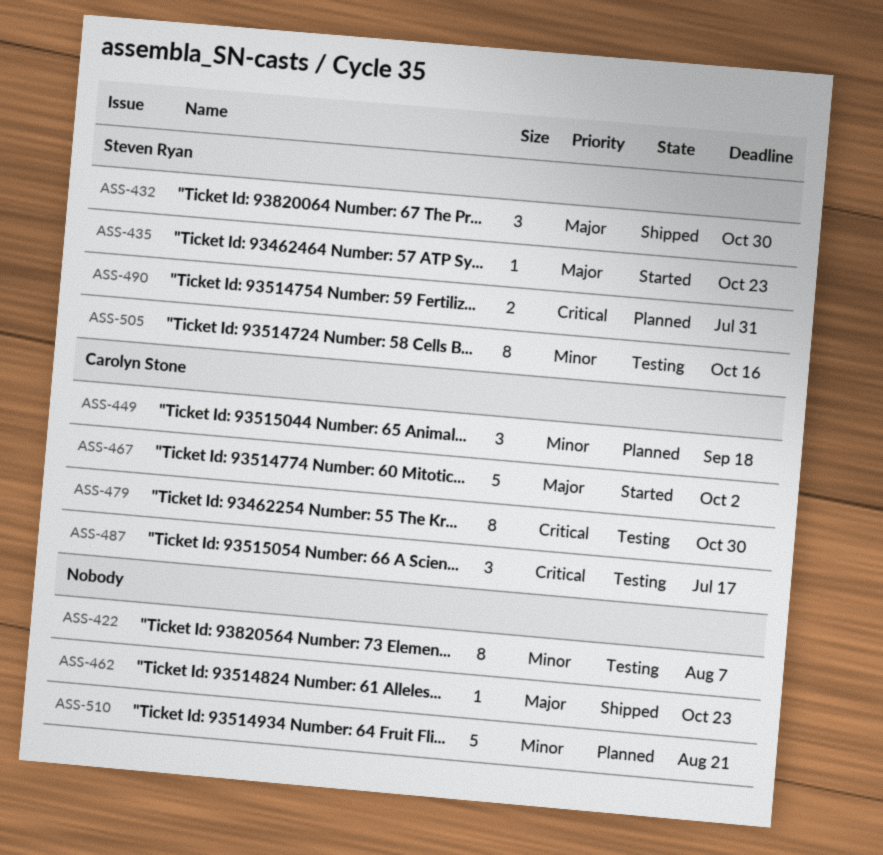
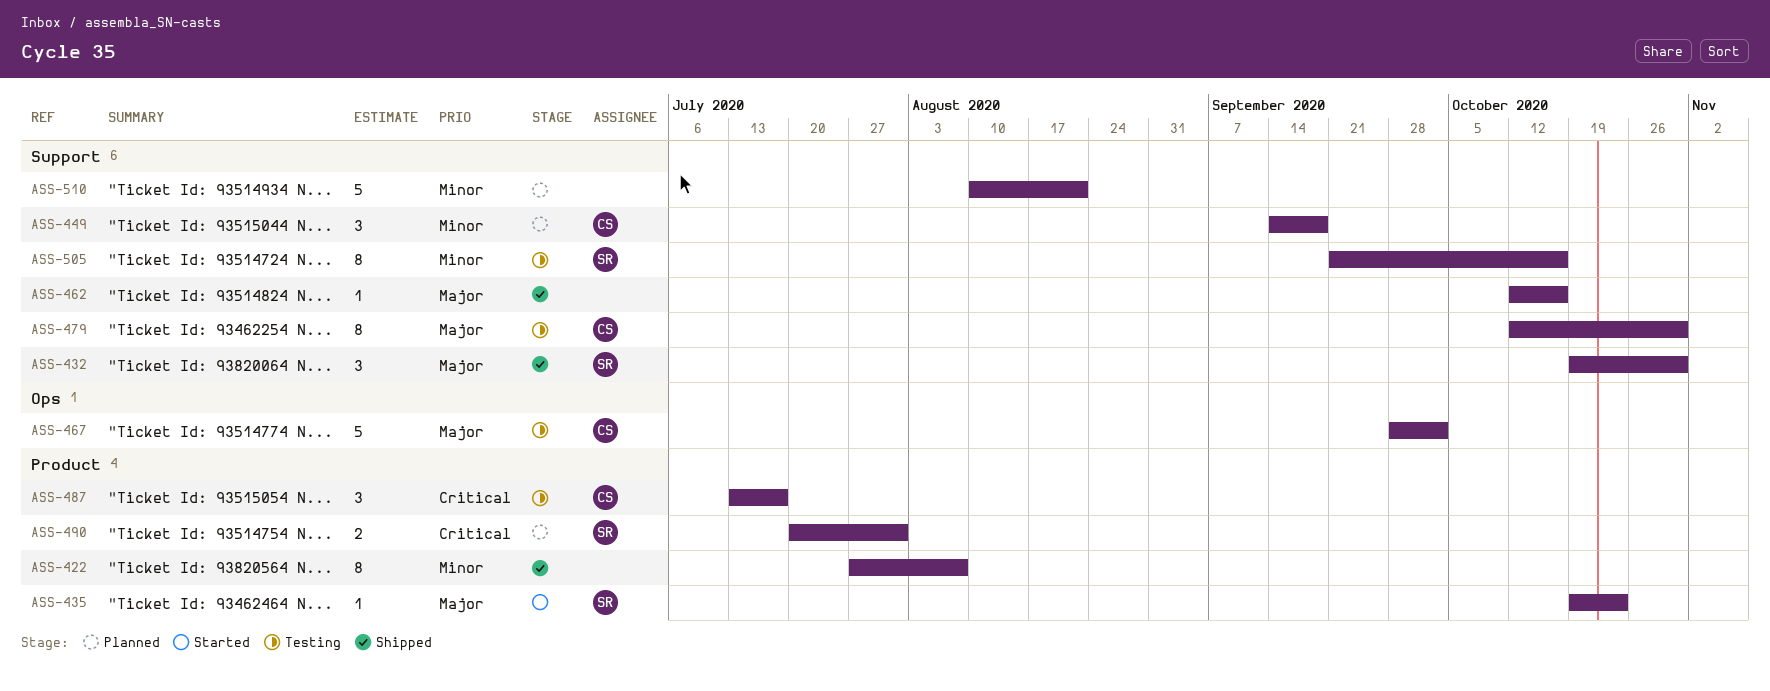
ASS-422, status: Testing -> Shipped
ASS-462, due: Oct 23 -> Oct 16
ASS-467, status: Started -> Testing
ASS-479, priority: Critical -> Major

